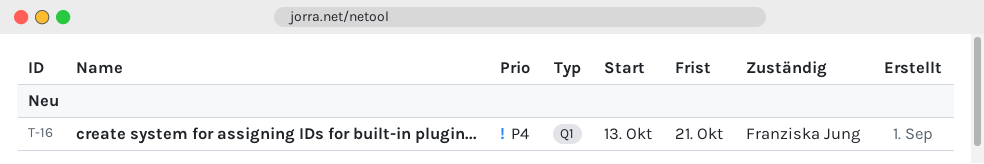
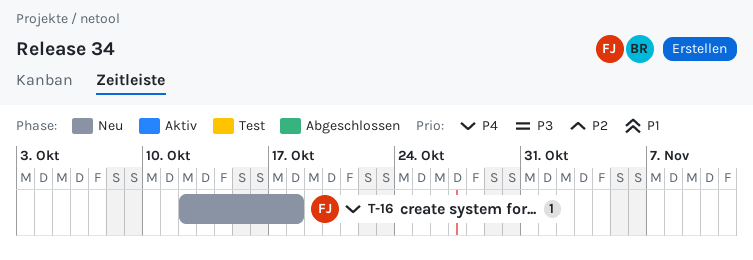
T-16, start: Oct 13 -> Oct 12
T-16, due: Oct 21 -> Oct 18

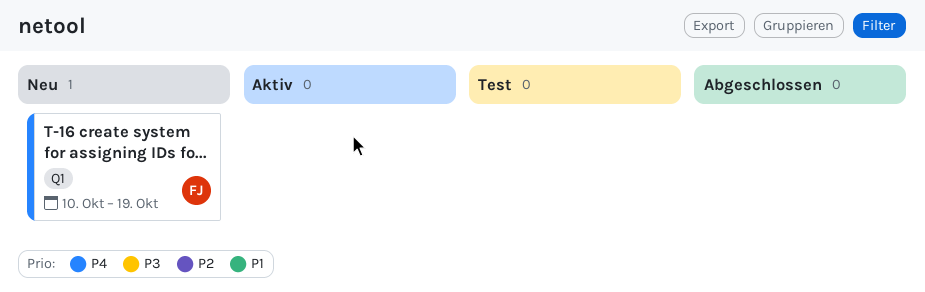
T-16, start: Oct 12 -> Oct 10
T-16, due: Oct 18 -> Oct 19

